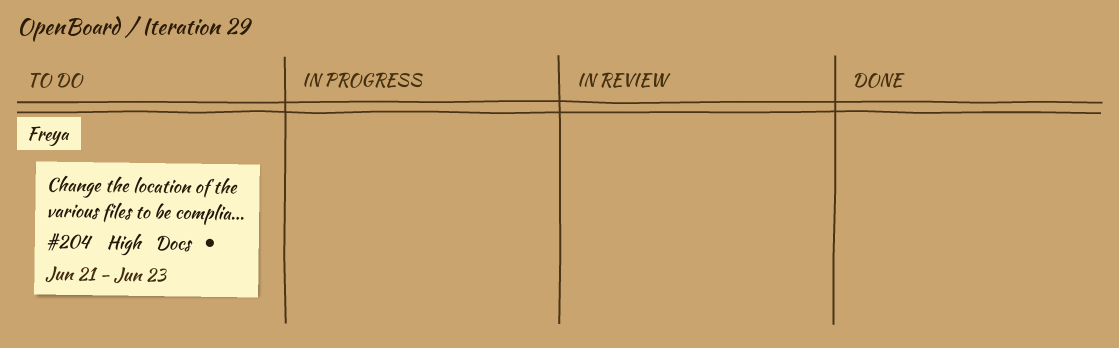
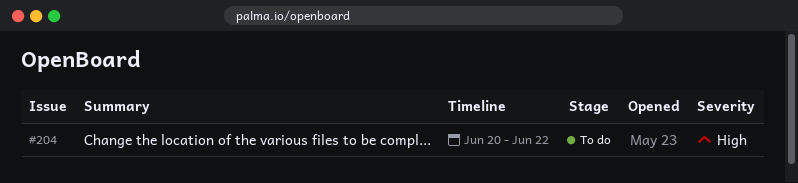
#204, start: Jun 21 -> Jun 20
#204, due: Jun 23 -> Jun 22

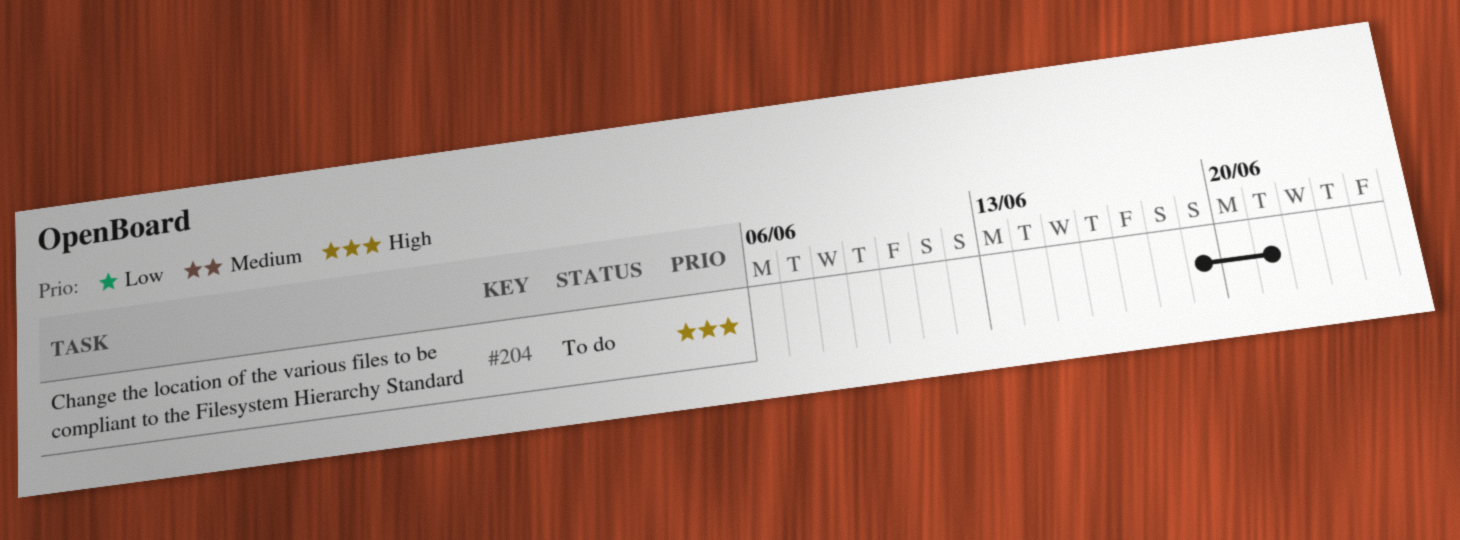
#204, start: Jun 20 -> Jun 19
#204, due: Jun 22 -> Jun 21

